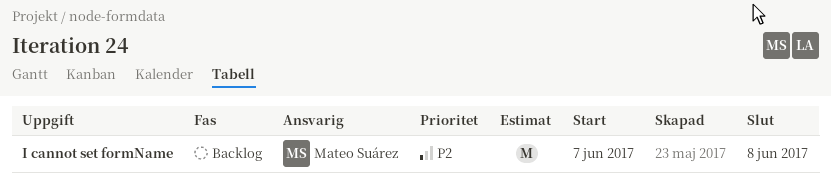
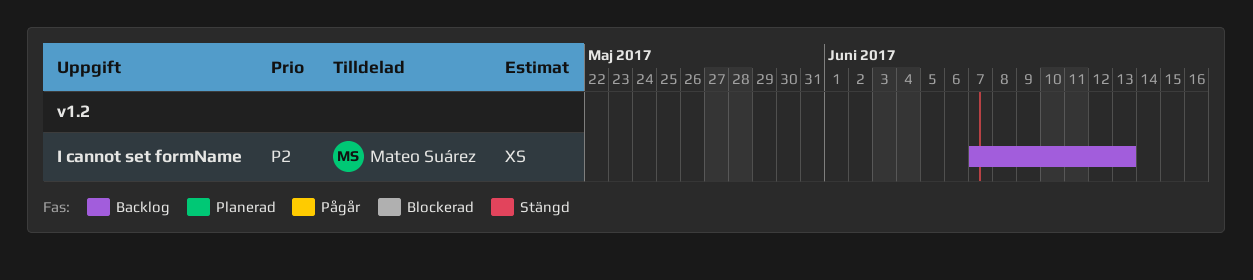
I cannot set formName, estimate: M -> XS
I cannot set formName, due: Jun 8 -> Jun 13

